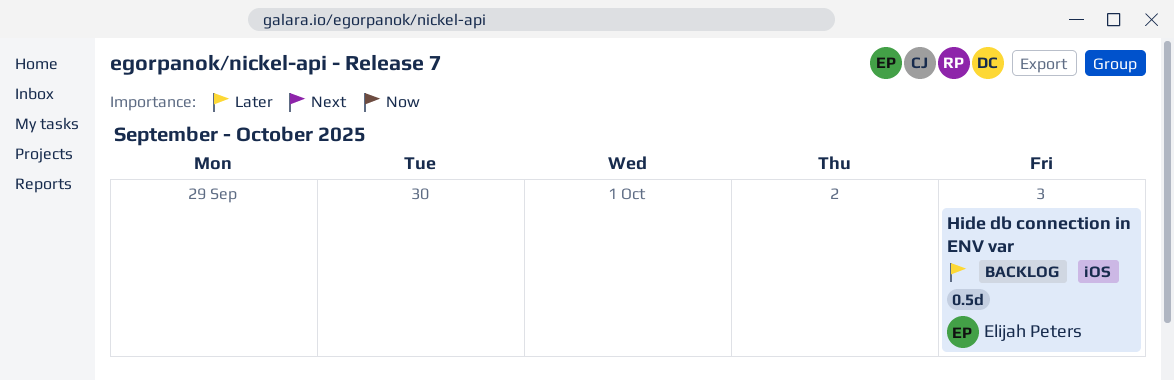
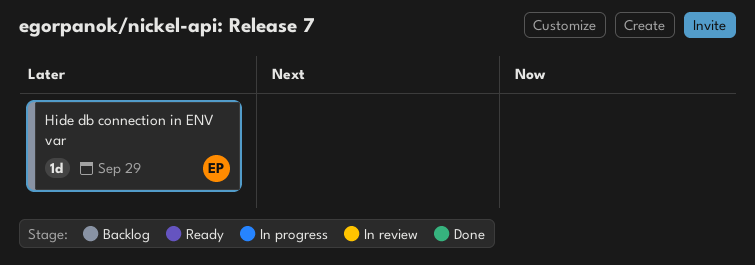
Hide db connection in ENV var, estimate: 0.5d -> 1d
Hide db connection in ENV var, due: Oct 3 -> Sep 29

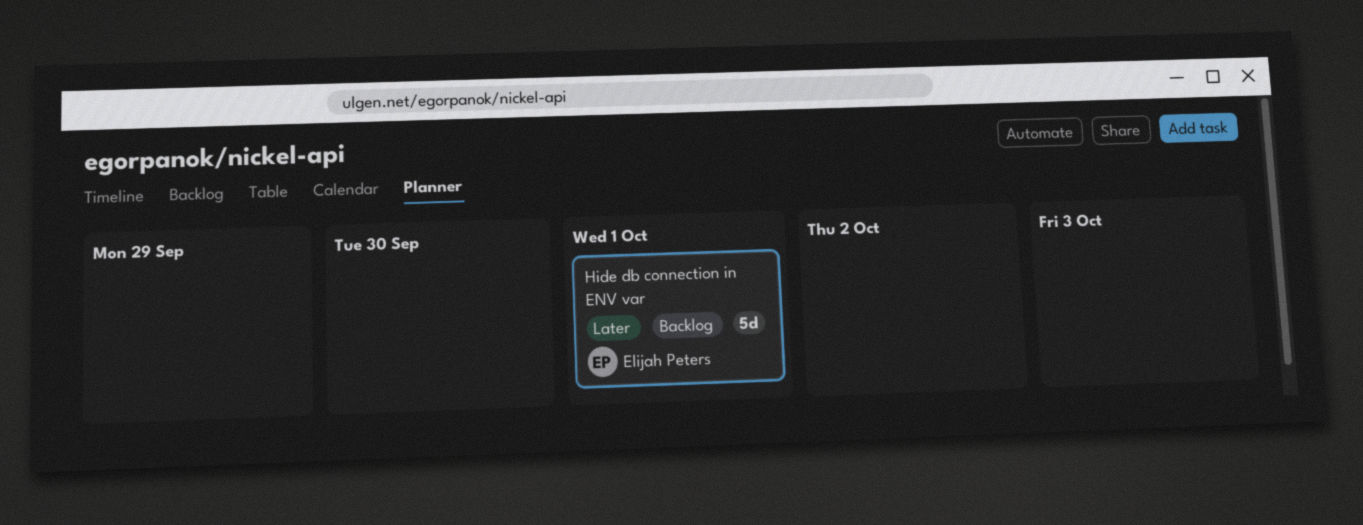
Hide db connection in ENV var, estimate: 1d -> 5d
Hide db connection in ENV var, due: Sep 29 -> Oct 1

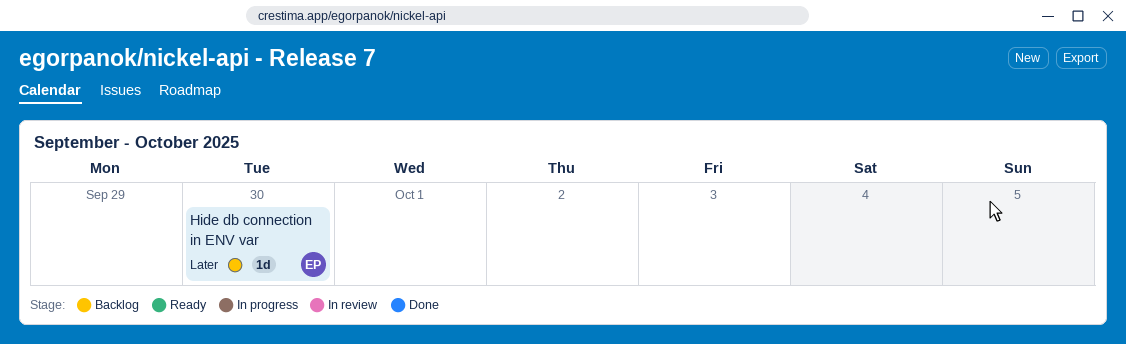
Hide db connection in ENV var, estimate: 5d -> 1d
Hide db connection in ENV var, due: Oct 1 -> Sep 30

